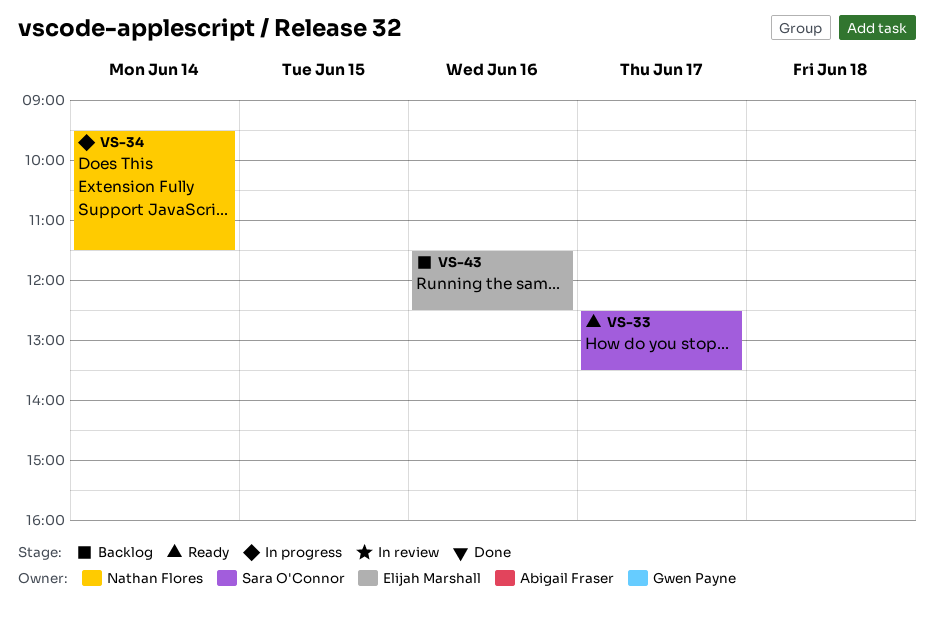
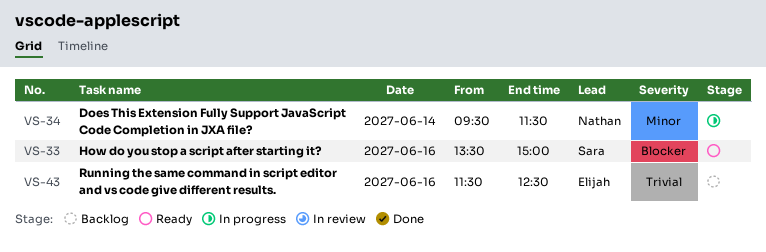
VS-33, day: Jun 17 -> Jun 16
VS-33, begins: 12:30 -> 13:30
VS-33, ends: 13:30 -> 15:00

